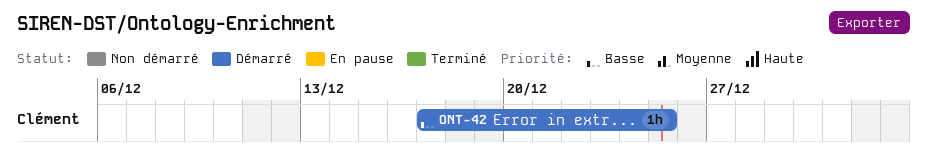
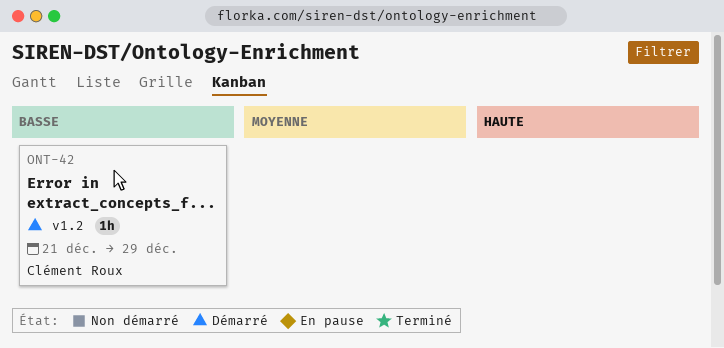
ONT-42, start: Dec 17 -> Dec 21
ONT-42, due: Dec 25 -> Dec 29

